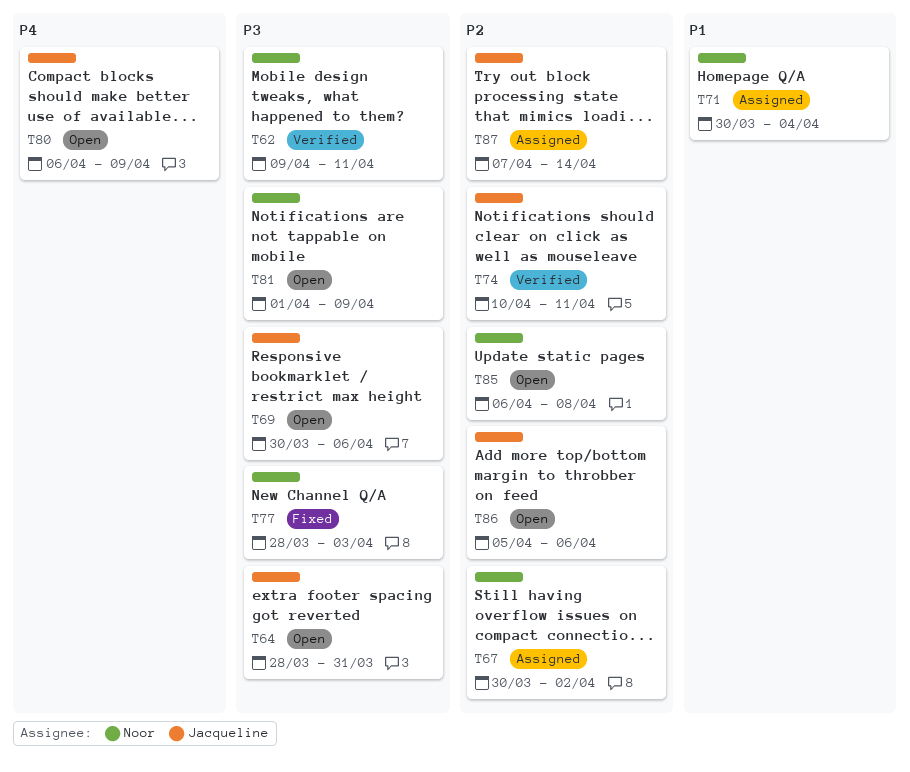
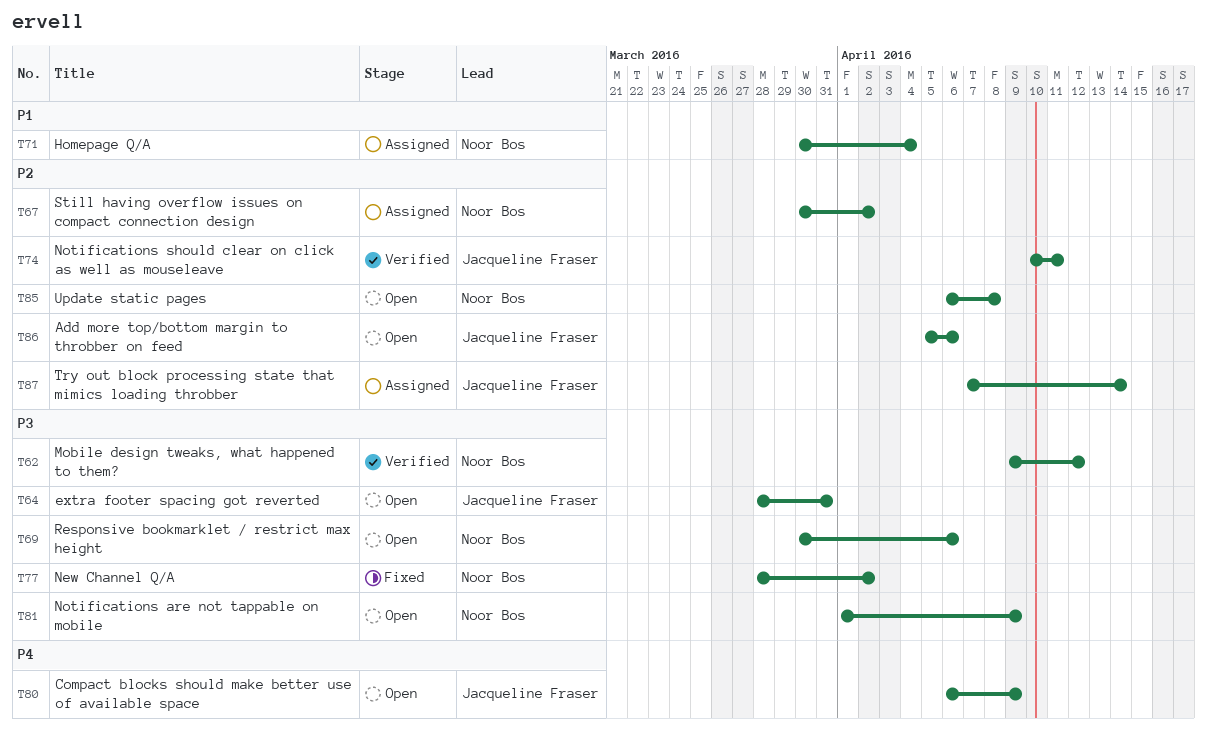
T62, due: Apr 11 -> Apr 12
T69, owner: Jacqueline Fraser -> Noor Bos
T77, due: Apr 3 -> Apr 2

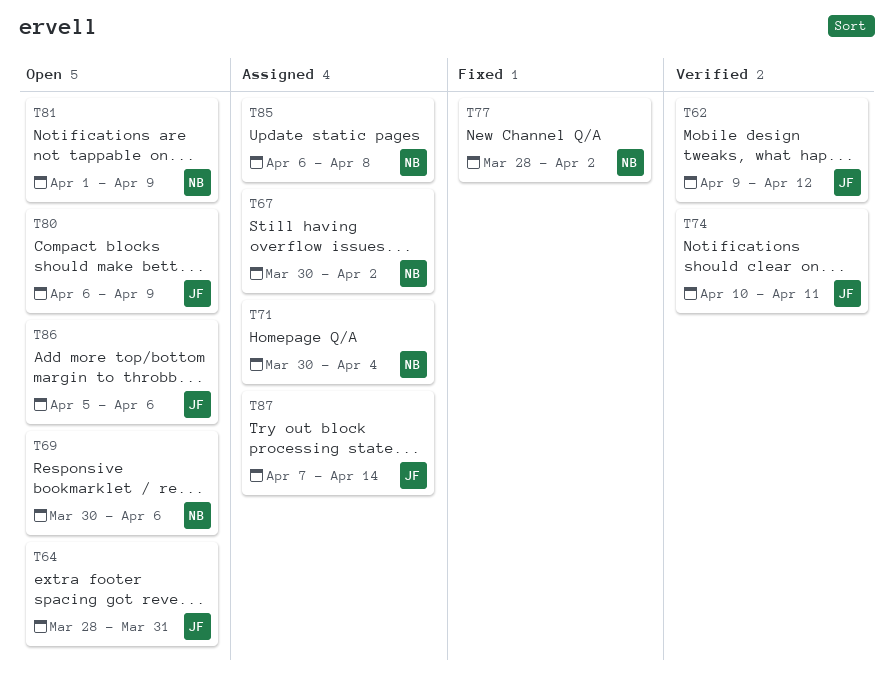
T62, owner: Noor Bos -> Jacqueline Fraser
T85, status: Open -> Assigned

